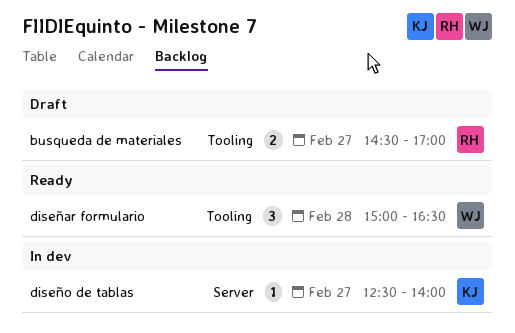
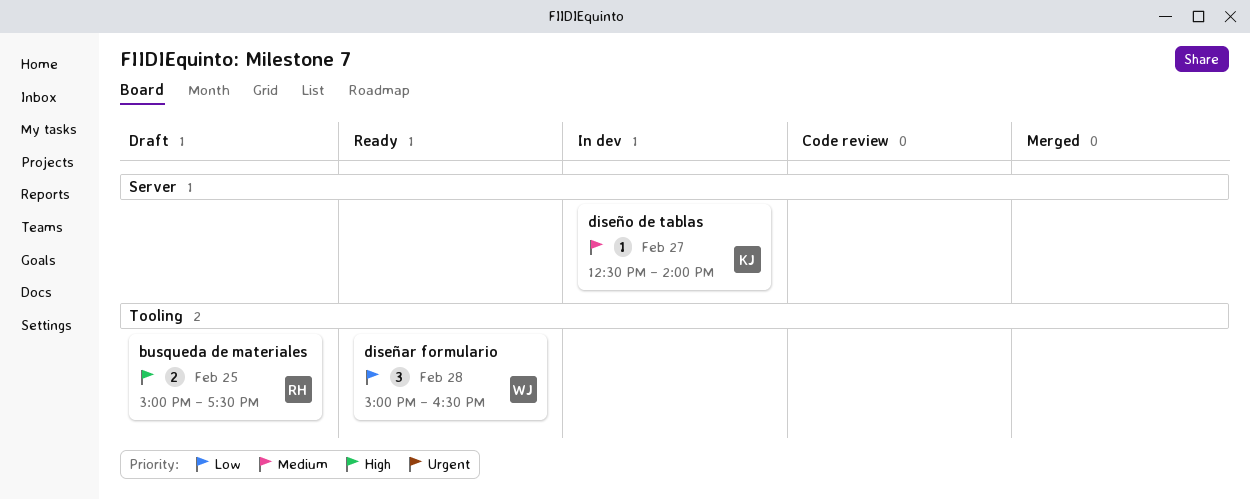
busqueda de materiales, day: Feb 27 -> Feb 25
busqueda de materiales, begins: 14:30 -> 15:00
busqueda de materiales, ends: 17:00 -> 17:30

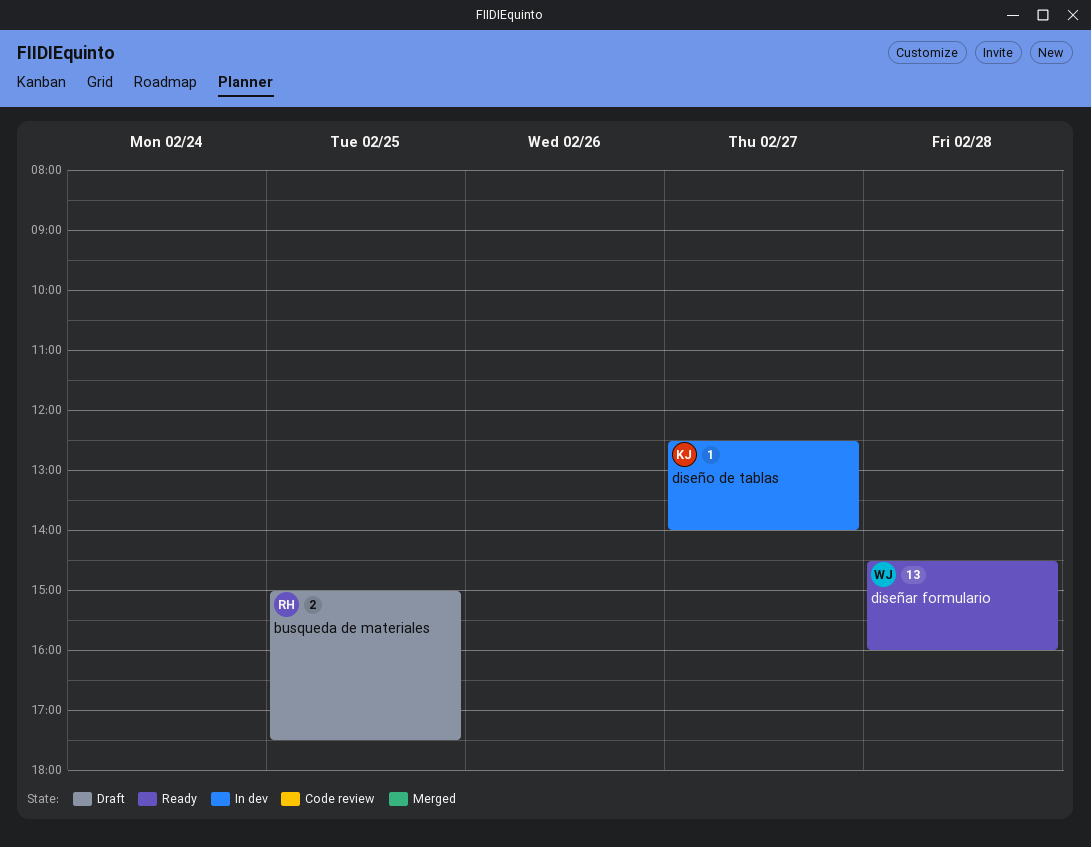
diseñar formulario, estimate: 3 -> 13
diseñar formulario, begins: 15:00 -> 14:30
diseñar formulario, ends: 16:30 -> 16:00

